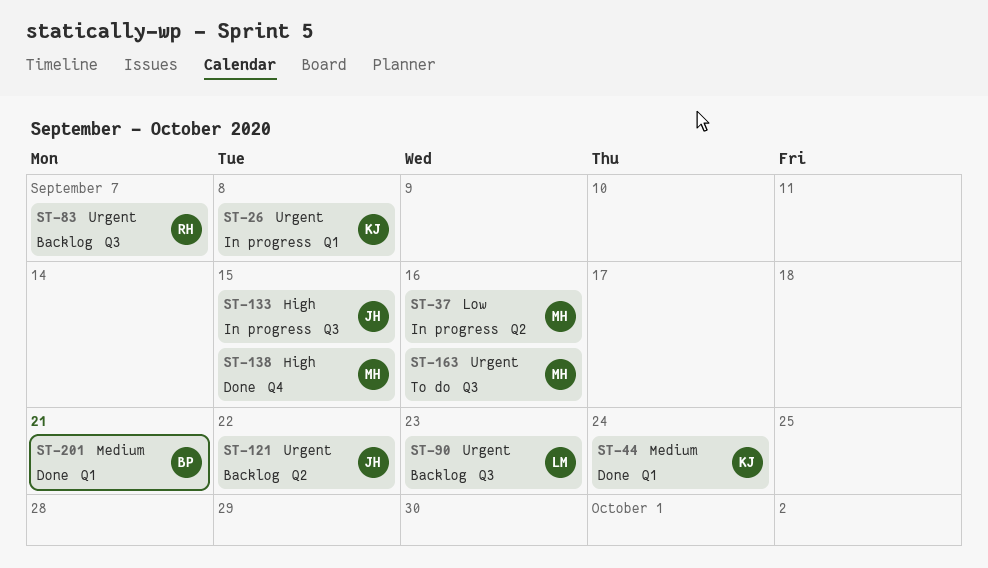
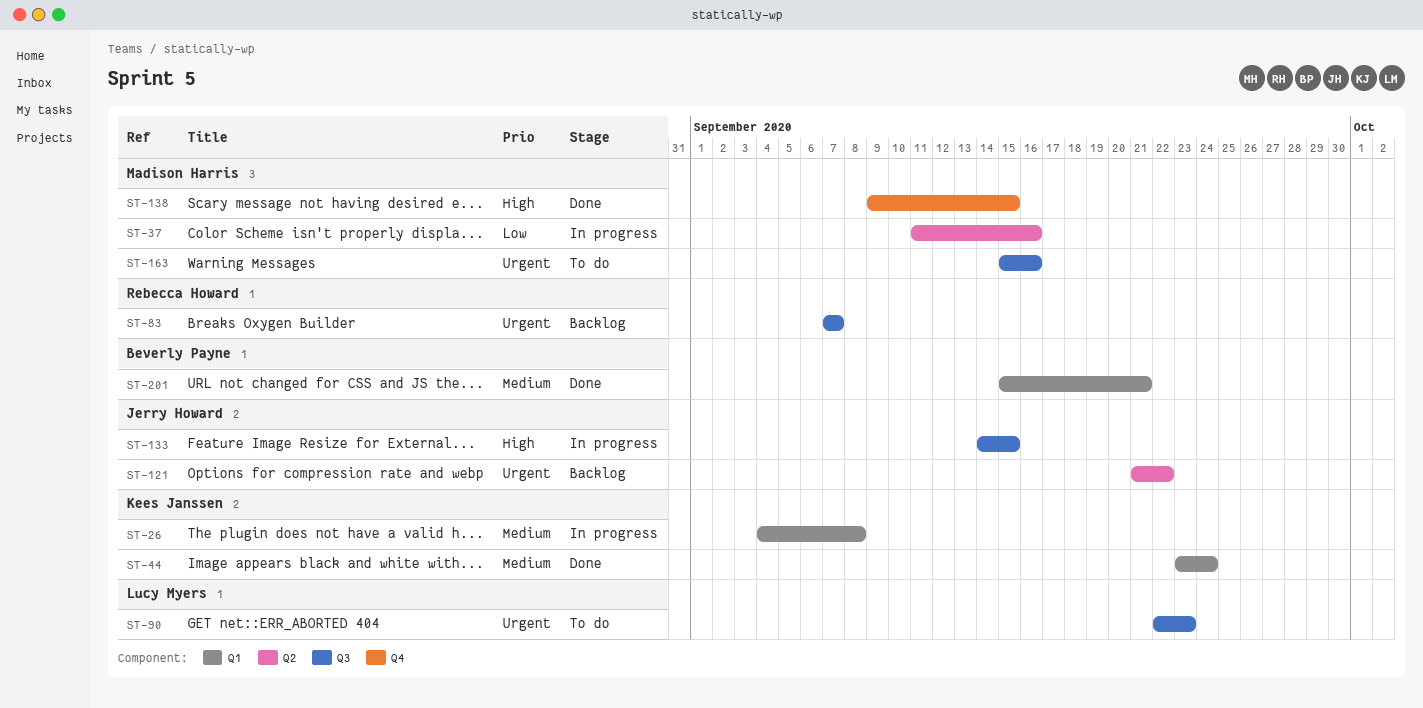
ST-26, priority: Urgent -> Medium
ST-90, status: Backlog -> To do

